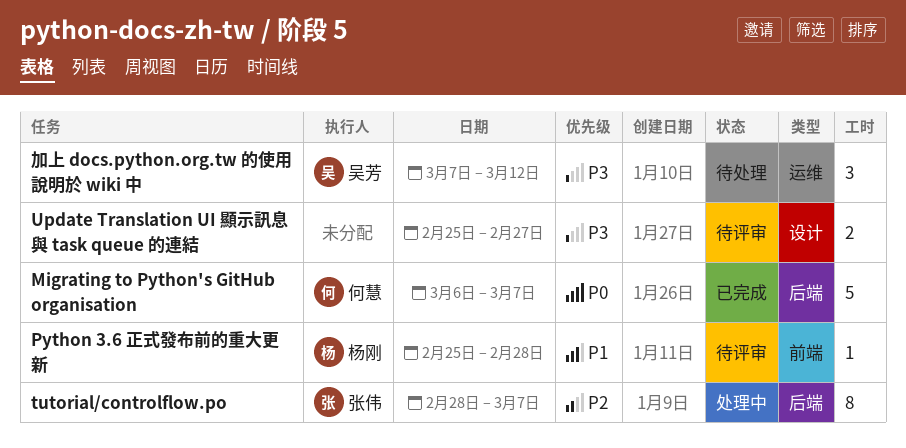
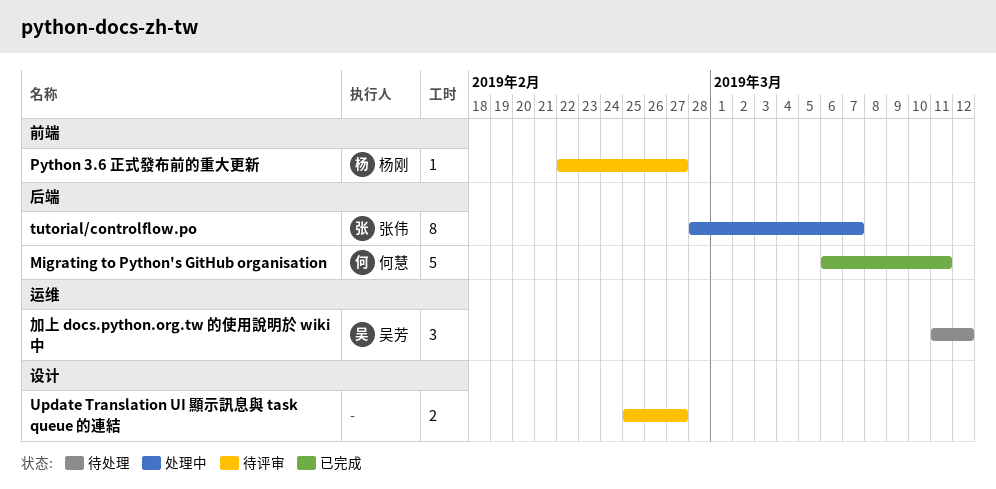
Migrating to Python's GitHub organisation, due: Mar 7 -> Mar 11
Python 3.6 正式發布前的重大更新, start: Feb 25 -> Feb 22
Python 3.6 正式發布前的重大更新, due: Feb 28 -> Feb 27
加上 docs.python.org.tw 的使用說明於 wiki 中, start: Mar 7 -> Mar 11

